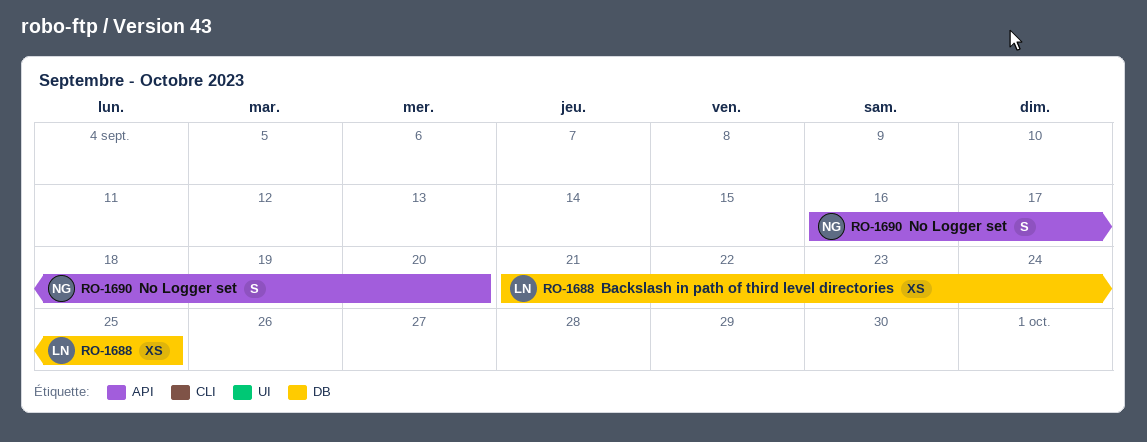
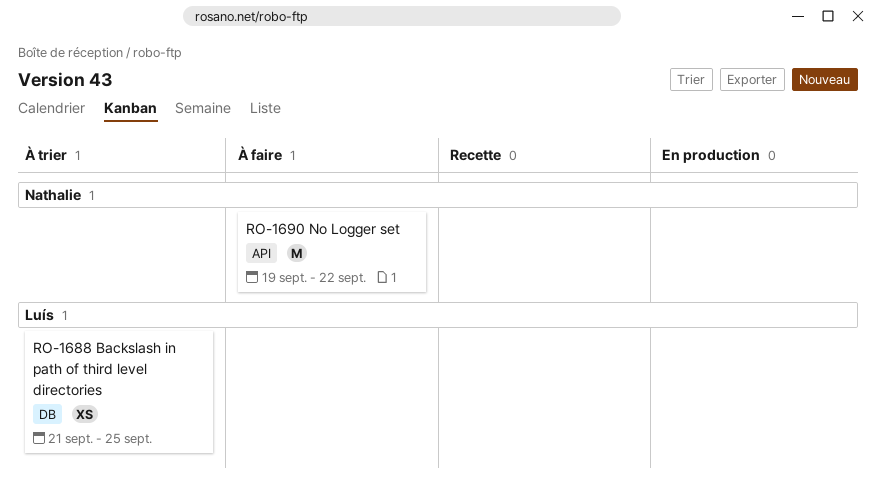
RO-1690, estimate: S -> M
RO-1690, start: Sep 16 -> Sep 19
RO-1690, due: Sep 20 -> Sep 22

